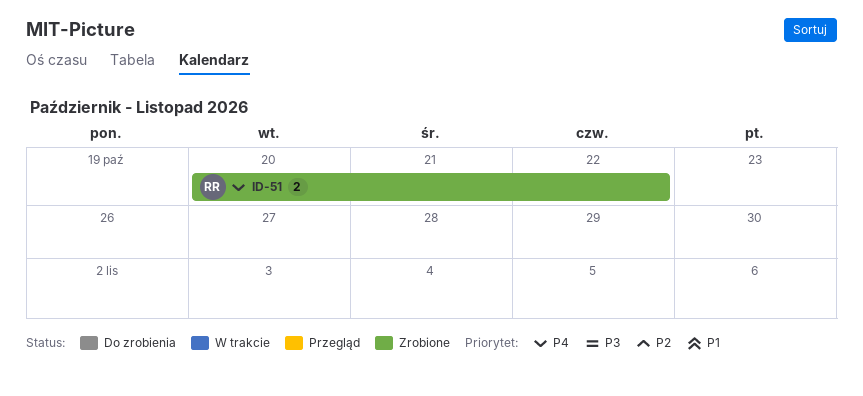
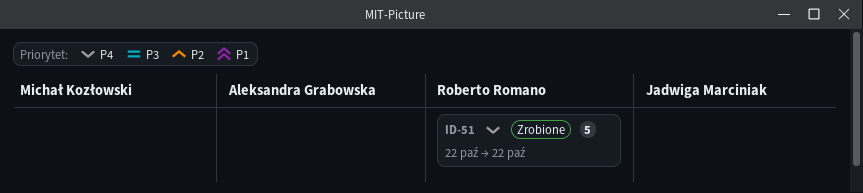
ID-51, estimate: 2 -> 5
ID-51, start: Oct 20 -> Oct 22

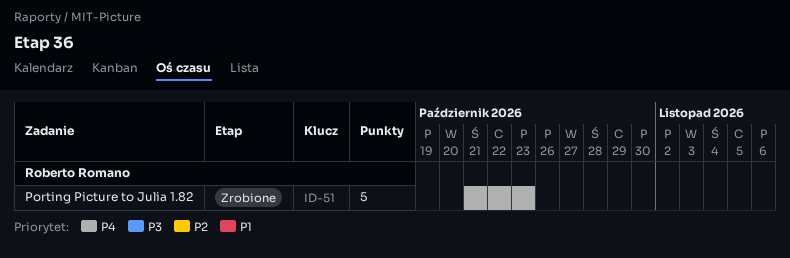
ID-51, start: Oct 22 -> Oct 21
ID-51, due: Oct 22 -> Oct 23

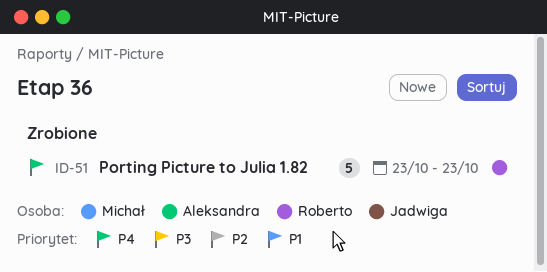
ID-51, start: Oct 21 -> Oct 23

